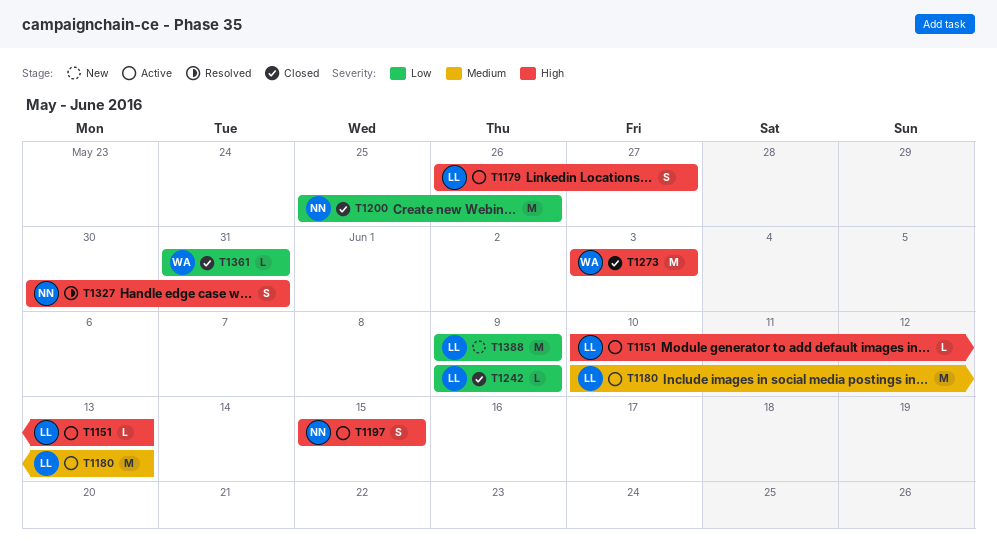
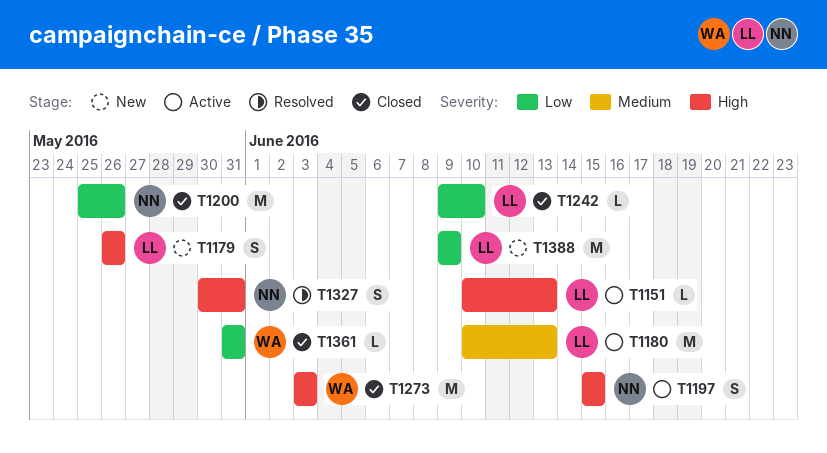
T1179, status: Active -> New
T1179, due: May 27 -> May 26
T1242, due: Jun 9 -> Jun 10

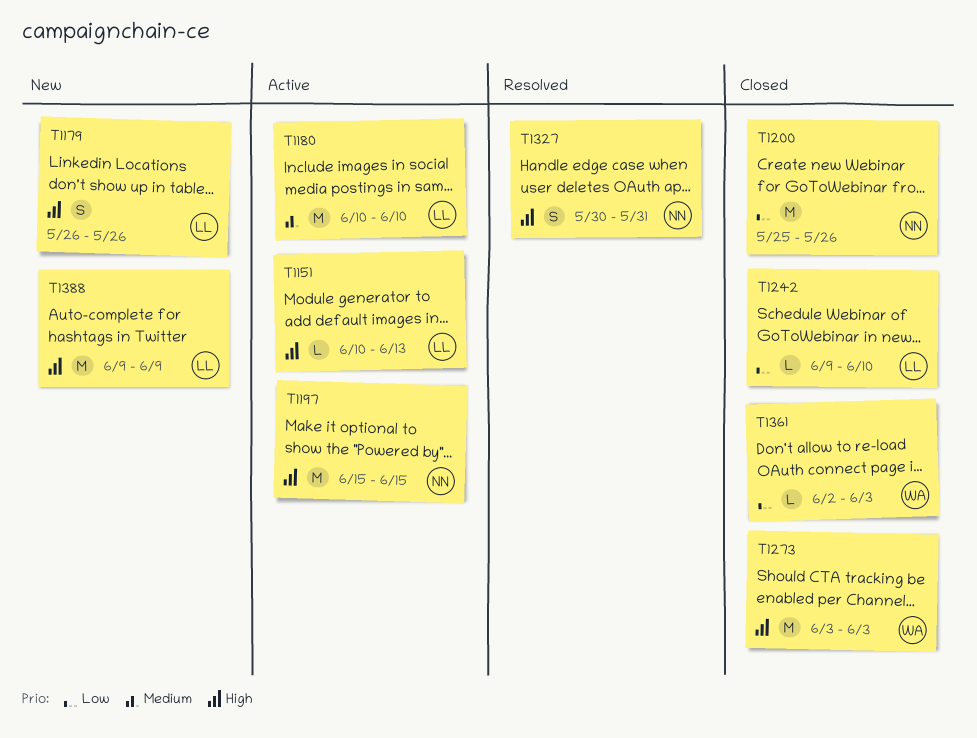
T1180, due: Jun 13 -> Jun 10
T1197, estimate: S -> M
T1361, start: May 31 -> Jun 2
T1361, due: May 31 -> Jun 3
T1388, priority: Low -> High

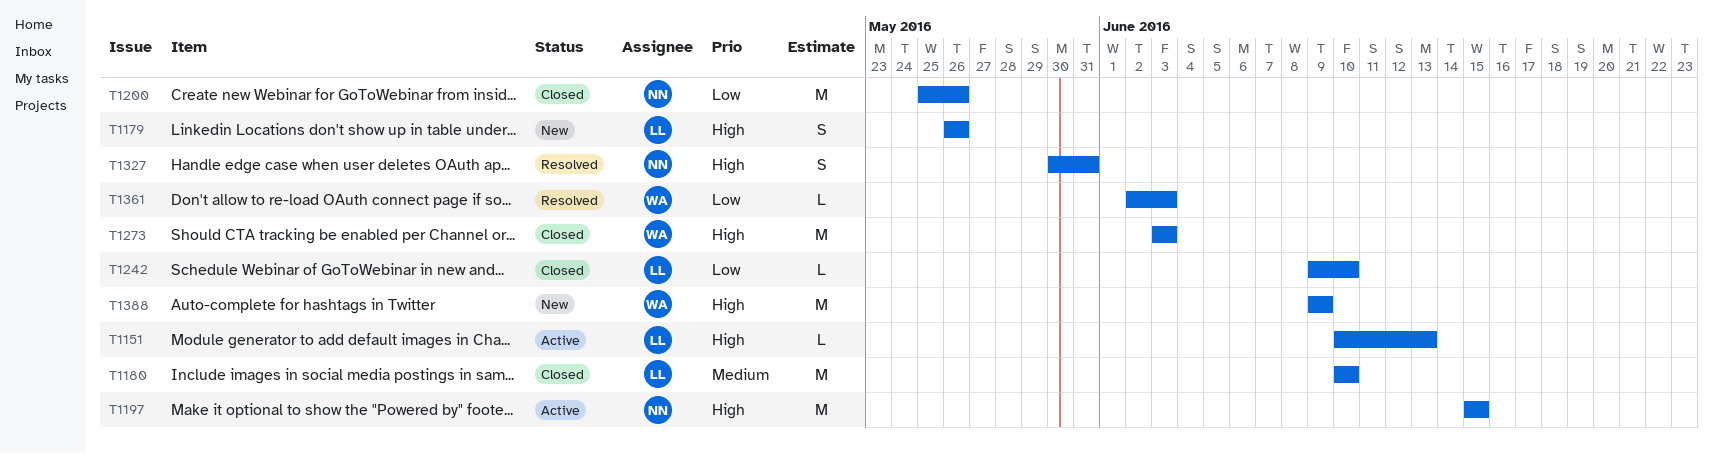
T1180, status: Active -> Closed
T1361, status: Closed -> Resolved
T1388, owner: LL -> WA

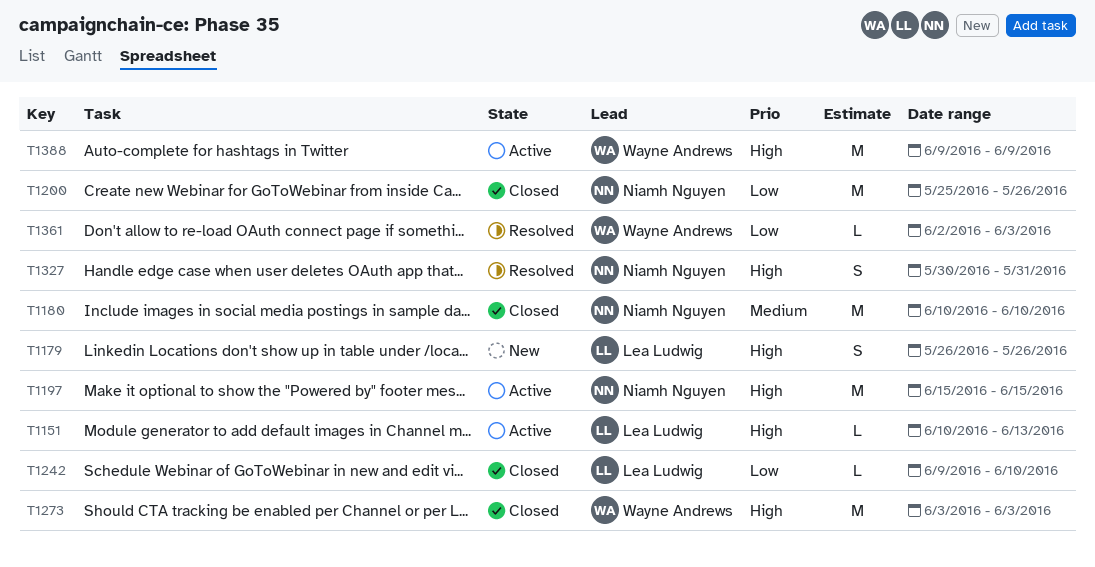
T1180, owner: Lea Ludwig -> Niamh Nguyen
T1388, status: New -> Active

